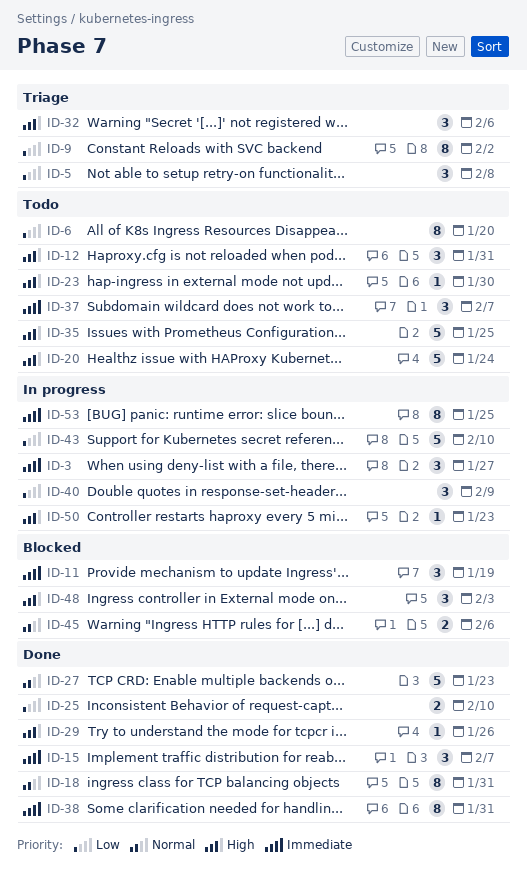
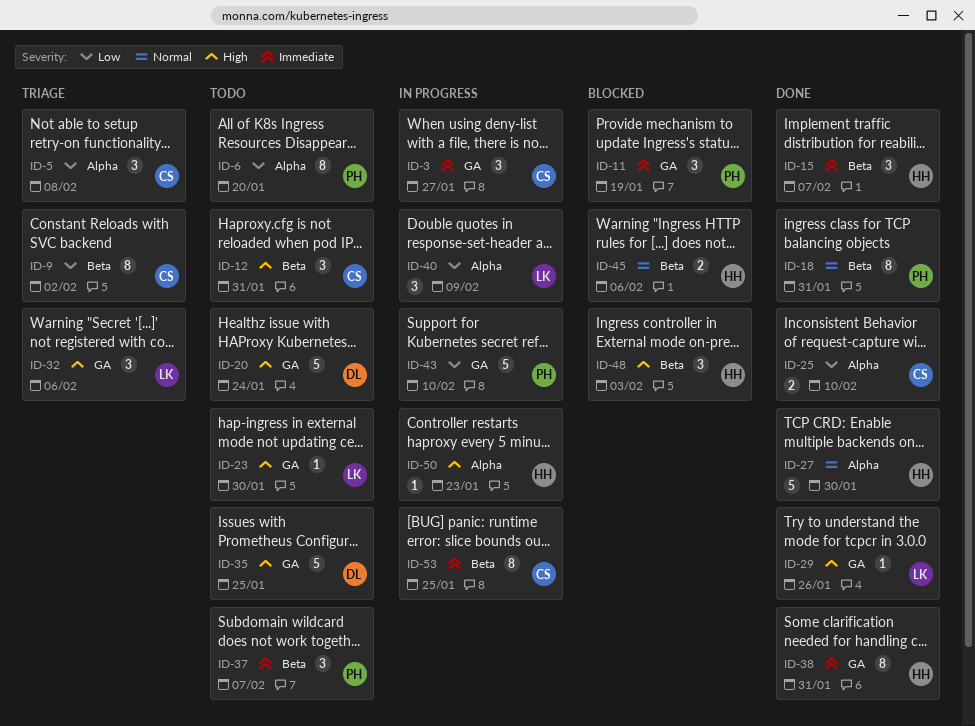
ID-27, due: Jan 23 -> Jan 30

